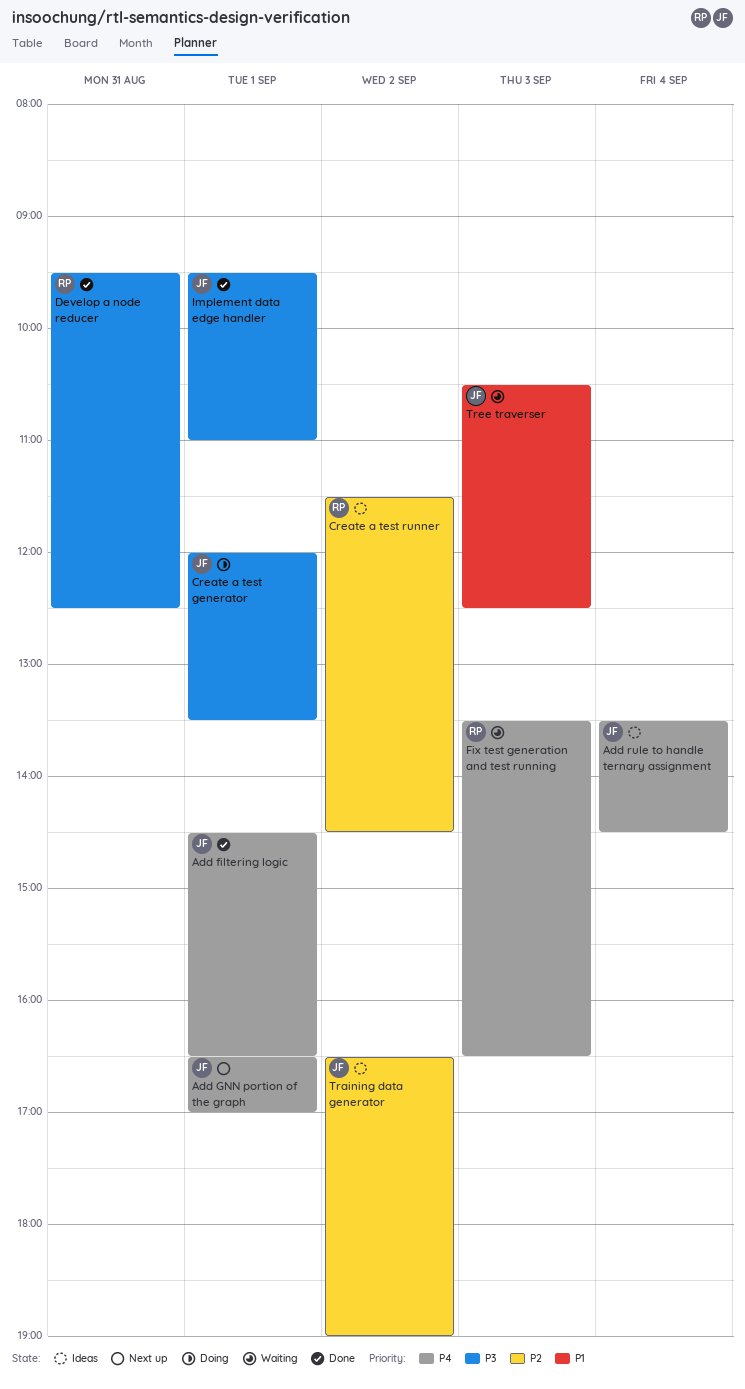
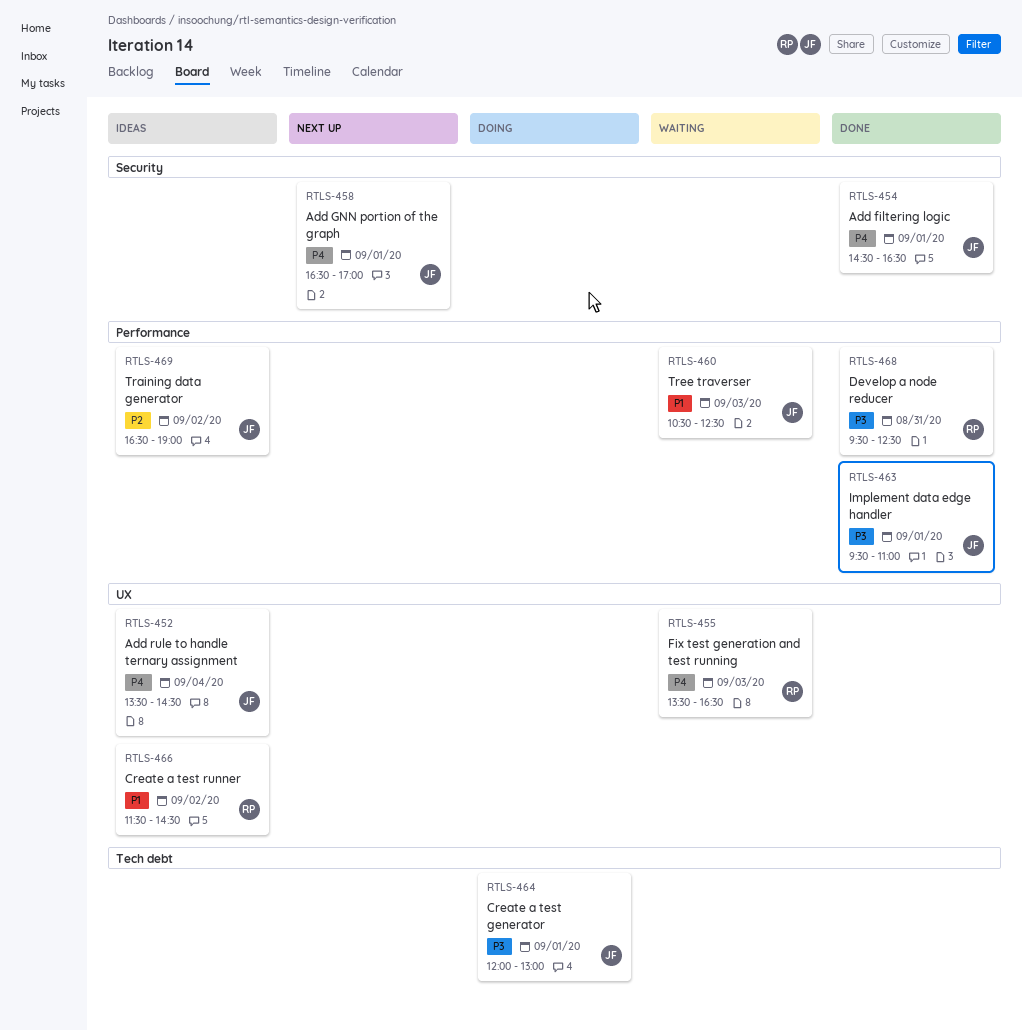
Create a test generator, ends: 13:30 -> 13:00
Create a test runner, priority: P2 -> P1

